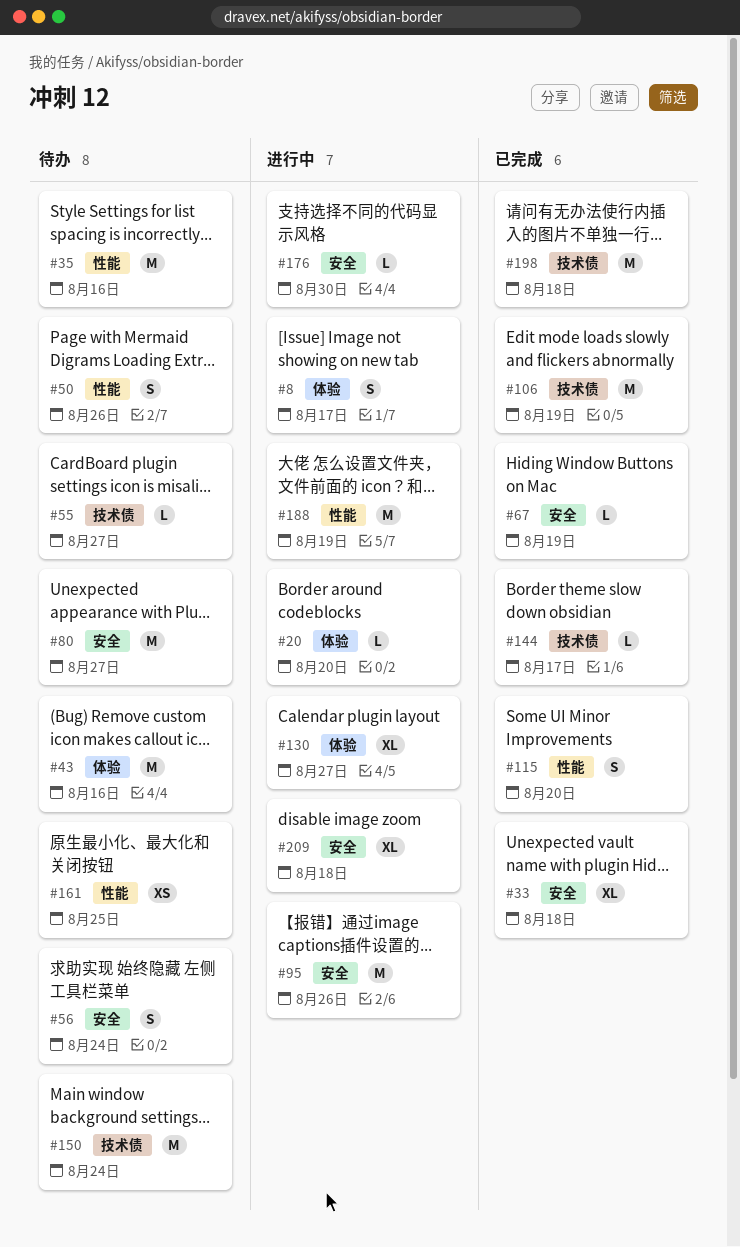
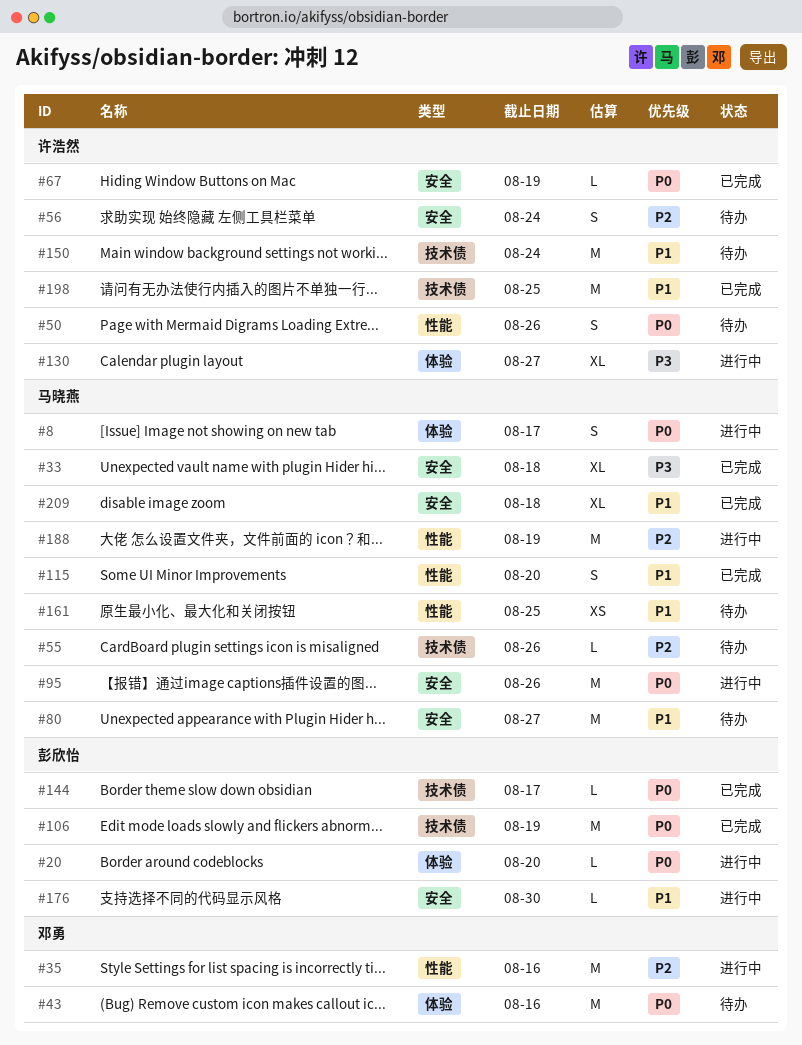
#35, status: 待办 -> 进行中
#55, due: Aug 27 -> Aug 26
#198, due: Aug 18 -> Aug 25
#209, status: 进行中 -> 已完成

